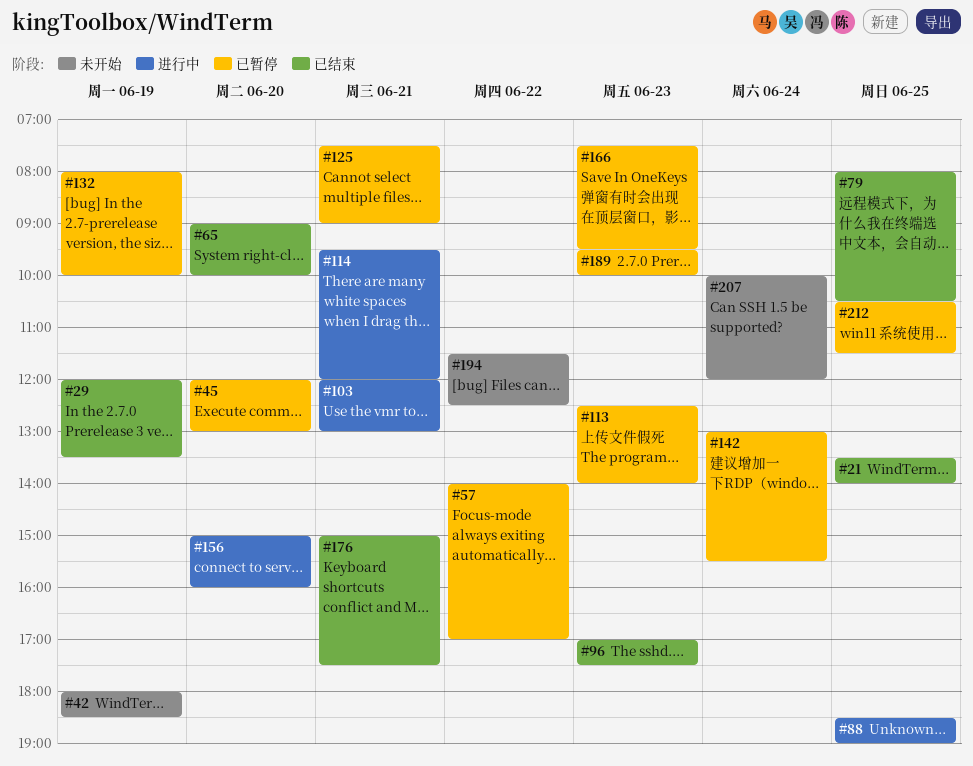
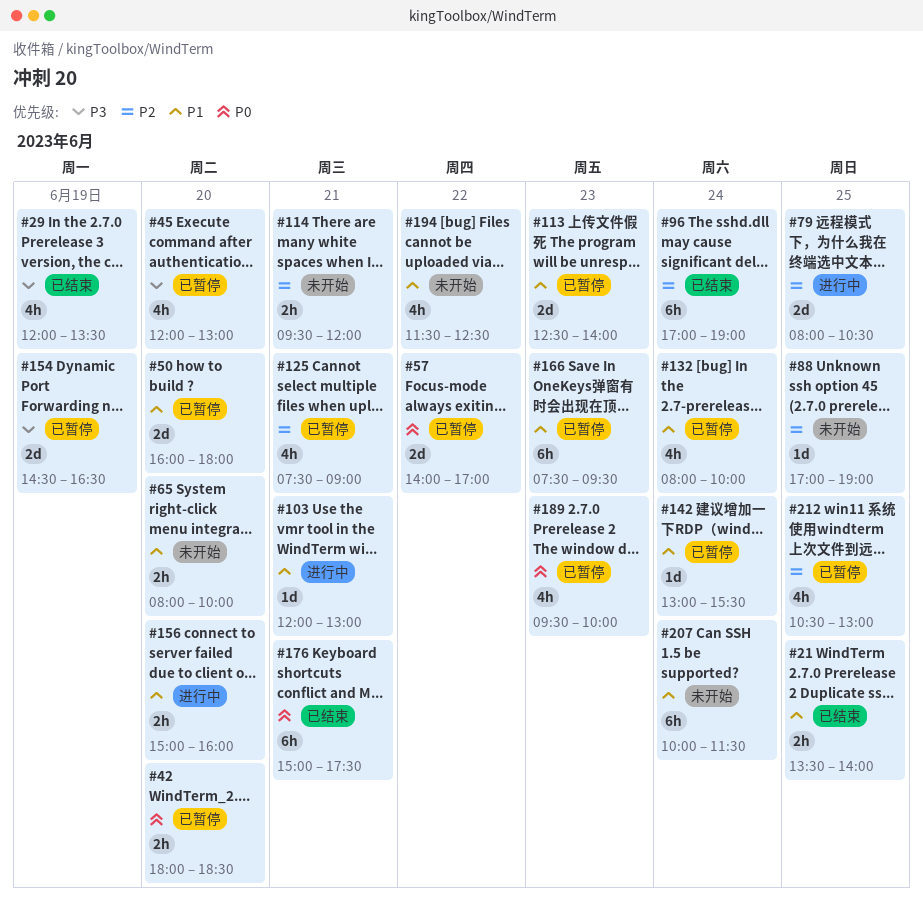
#42, status: 未开始 -> 已暂停
#42, day: Jun 19 -> Jun 20
#50: none -> present
#65, status: 已结束 -> 未开始
#65, begins: 09:00 -> 08:00
#79, status: 已结束 -> 进行中
#88, status: 进行中 -> 未开始
#88, begins: 18:30 -> 17:00
#96, day: Jun 23 -> Jun 24
#96, ends: 17:30 -> 19:00
#114, status: 进行中 -> 未开始
#132, day: Jun 19 -> Jun 24
#154: none -> present
#207, ends: 12:00 -> 11:30
#212, ends: 11:30 -> 13:00

